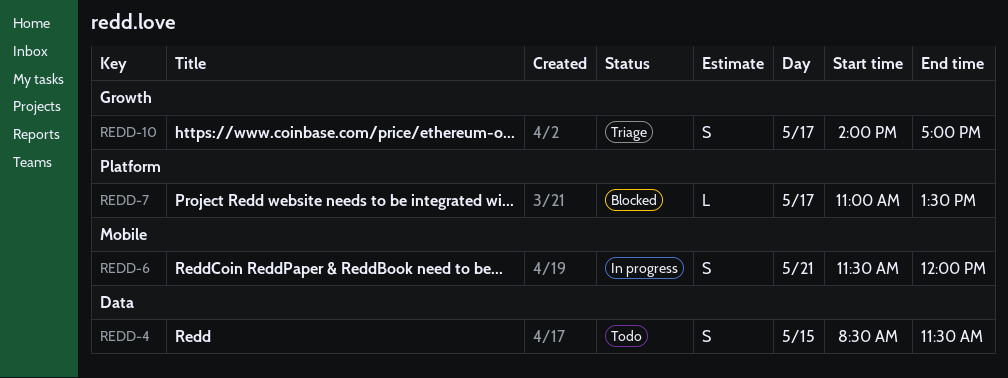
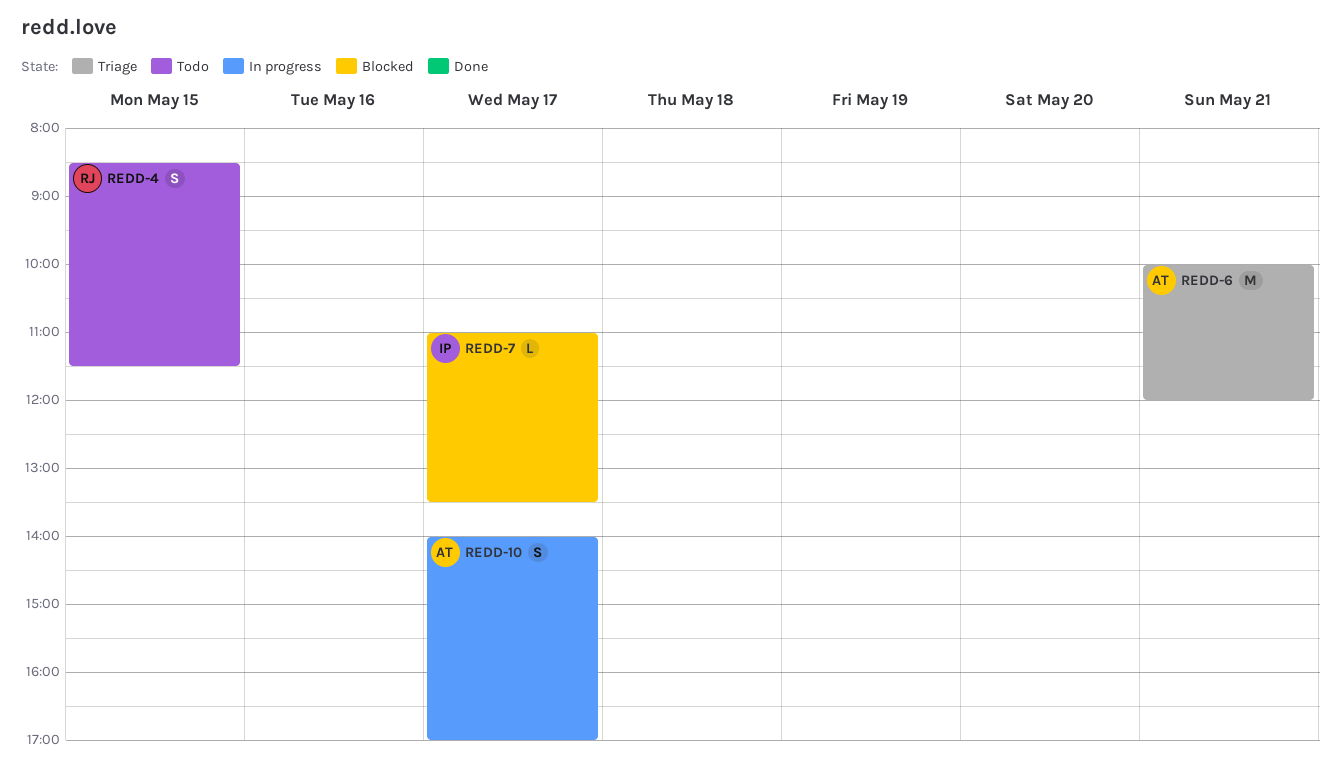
REDD-6, status: In progress -> Triage
REDD-6, estimate: S -> M
REDD-6, begins: 11:30 -> 10:00
REDD-10, status: Triage -> In progress

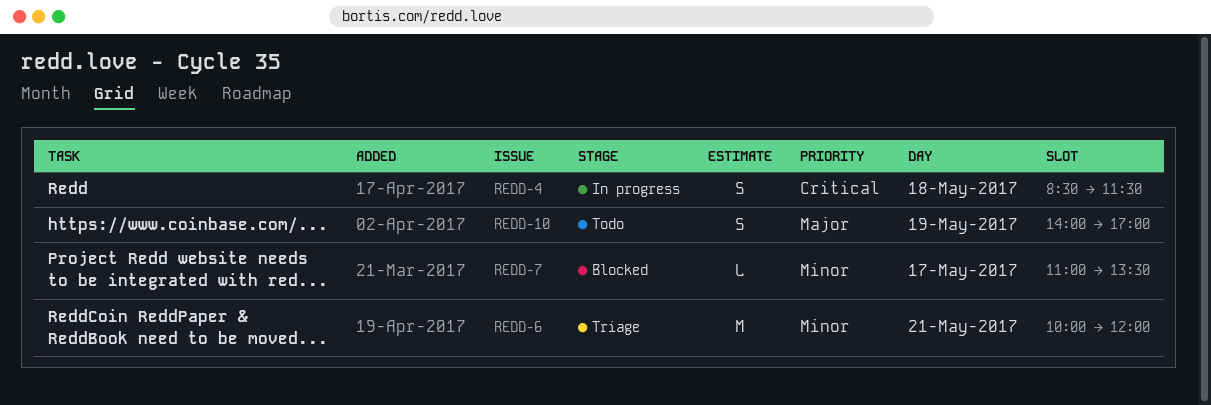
REDD-4, status: Todo -> In progress
REDD-4, day: May 15 -> May 18
REDD-10, status: In progress -> Todo
REDD-10, day: May 17 -> May 19

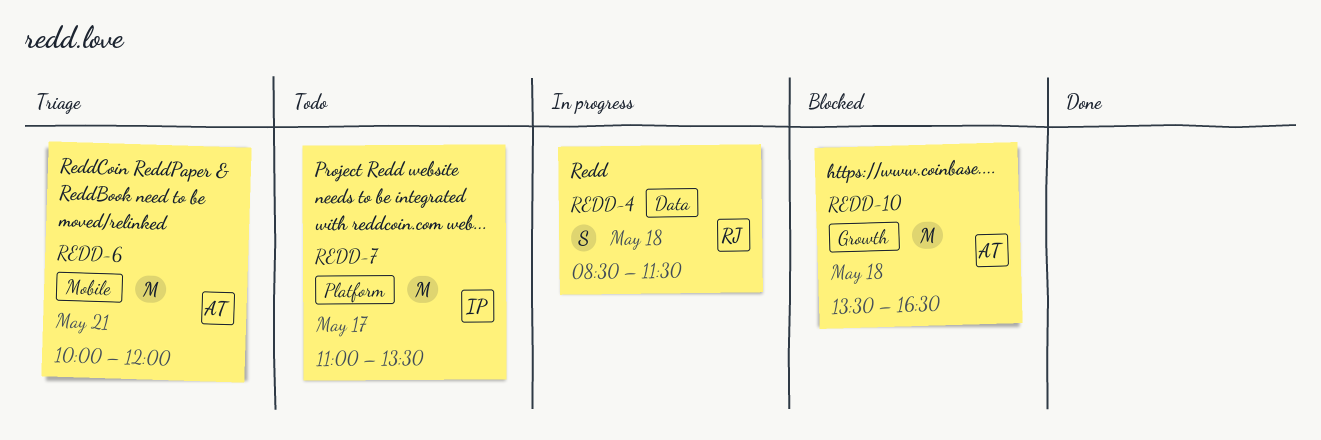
REDD-7, status: Blocked -> Todo
REDD-7, estimate: L -> M
REDD-10, status: Todo -> Blocked
REDD-10, estimate: S -> M
REDD-10, day: May 19 -> May 18
REDD-10, begins: 14:00 -> 13:30
REDD-10, ends: 17:00 -> 16:30

